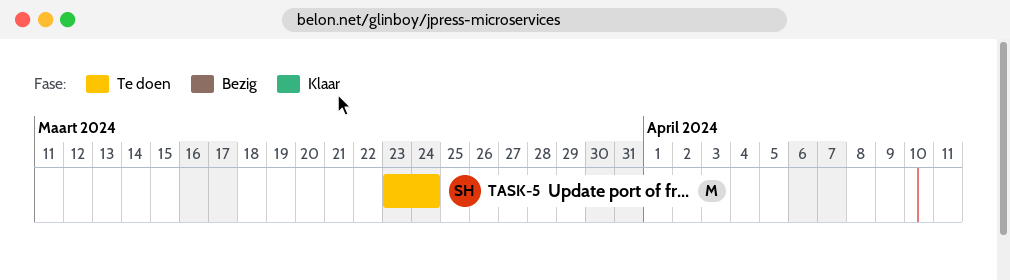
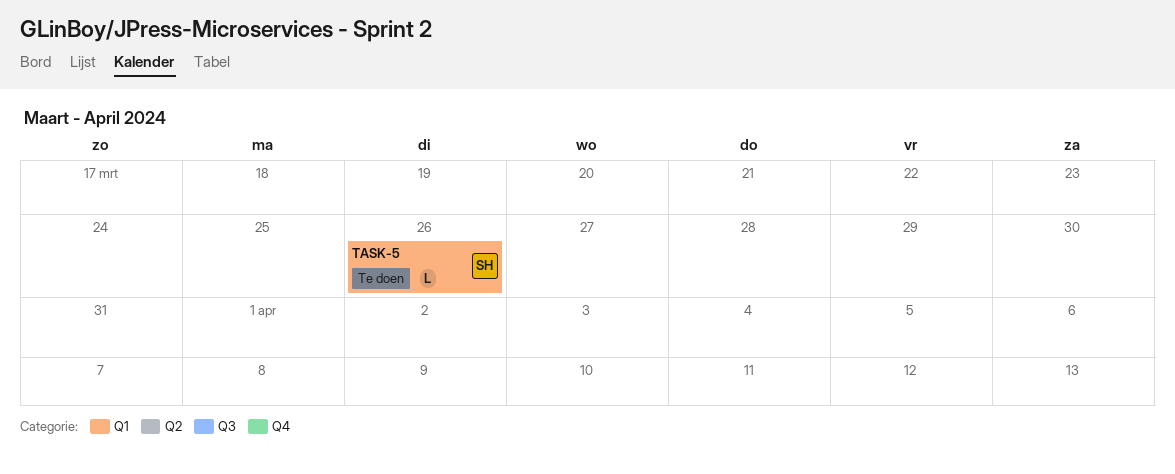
TASK-5, estimate: M -> L
TASK-5, due: Mar 24 -> Mar 26

